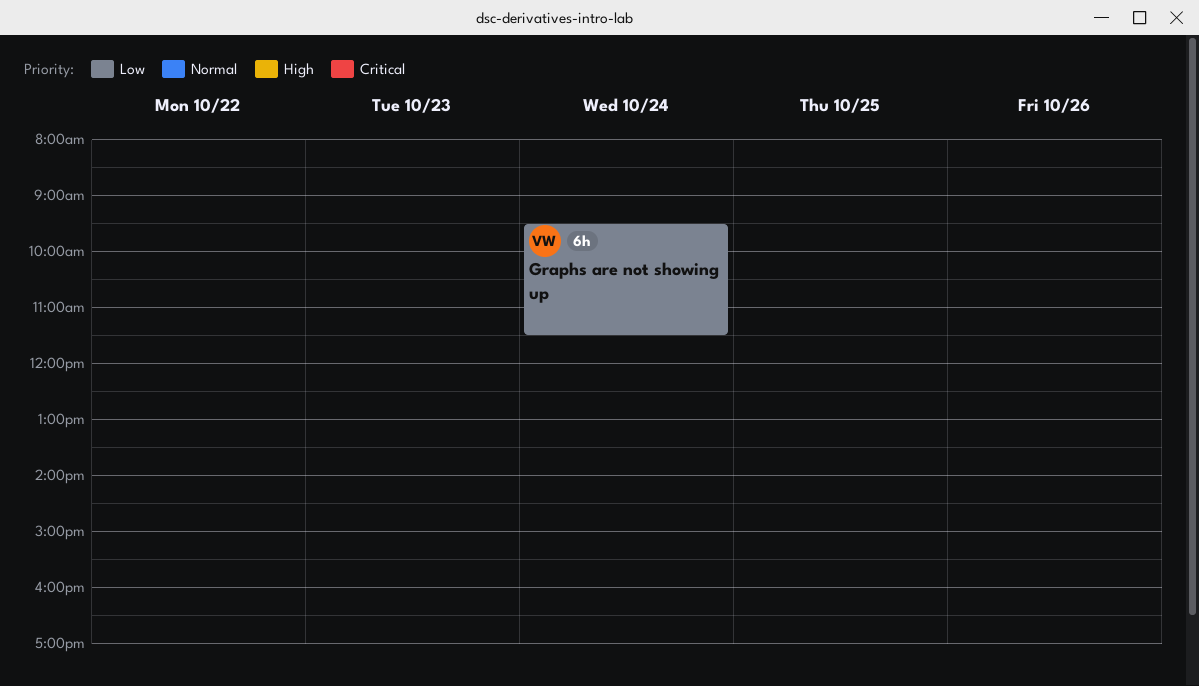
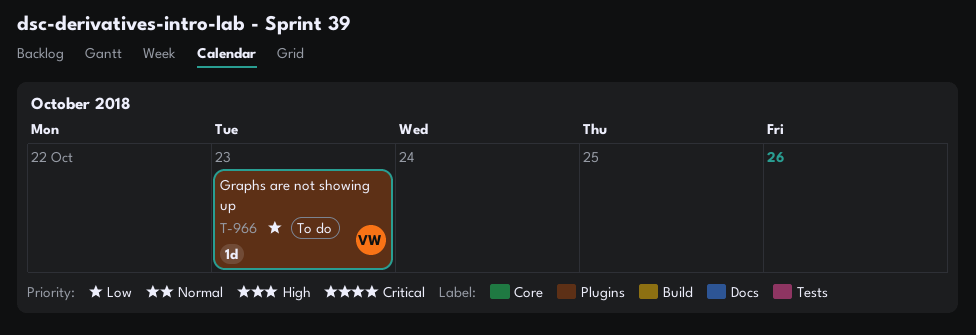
Graphs are not showing up, estimate: 6h -> 1d
Graphs are not showing up, day: Oct 24 -> Oct 23

